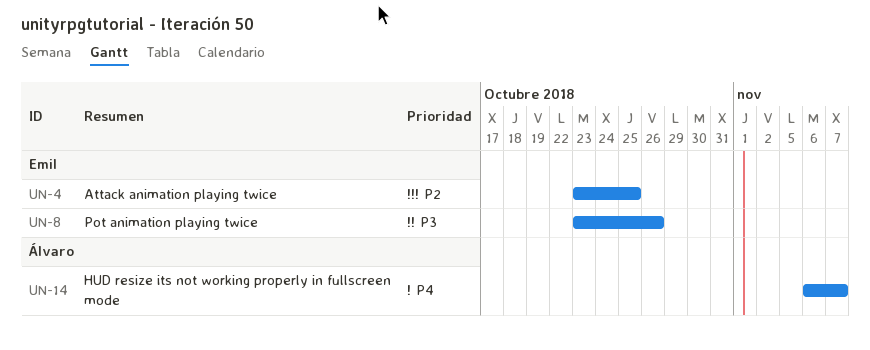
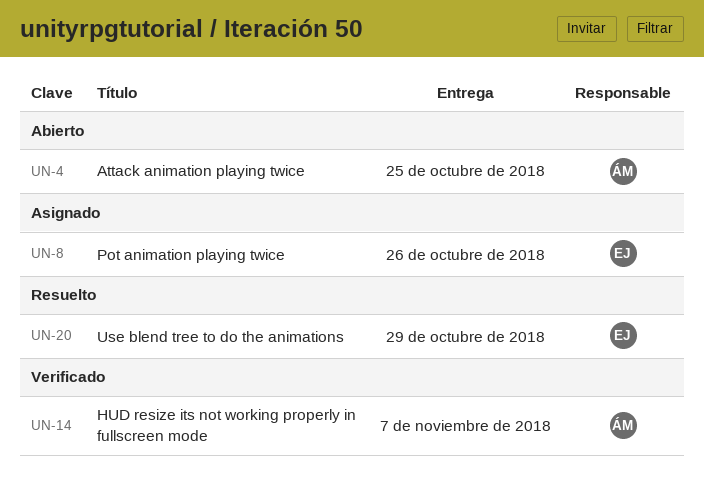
UN-4, owner: Emil -> Álvaro
UN-20: none -> present

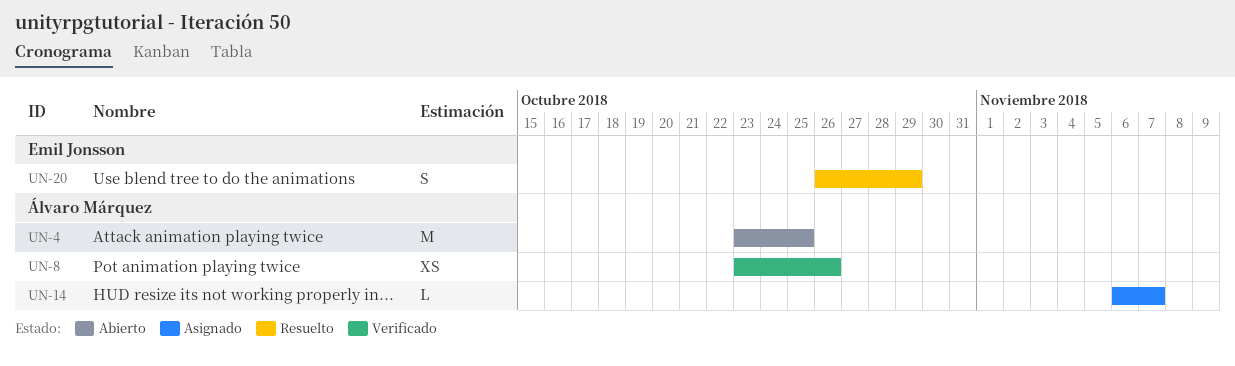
UN-8, status: Asignado -> Verificado
UN-8, owner: Emil Jonsson -> Álvaro Márquez
UN-14, status: Verificado -> Asignado

